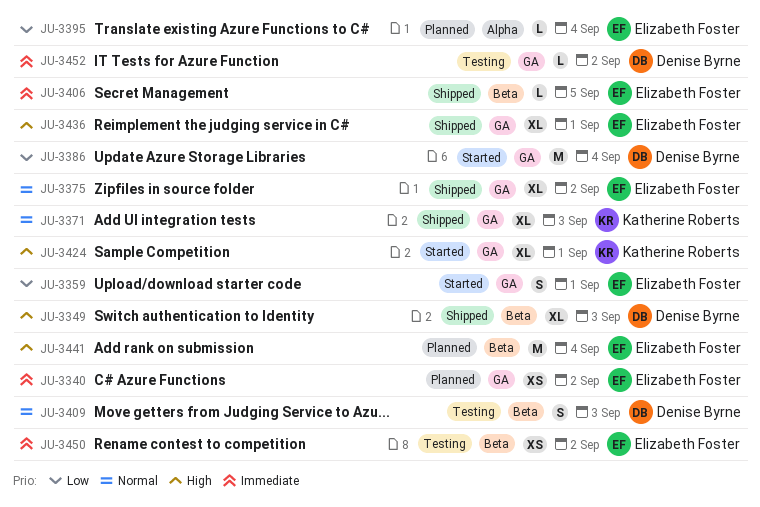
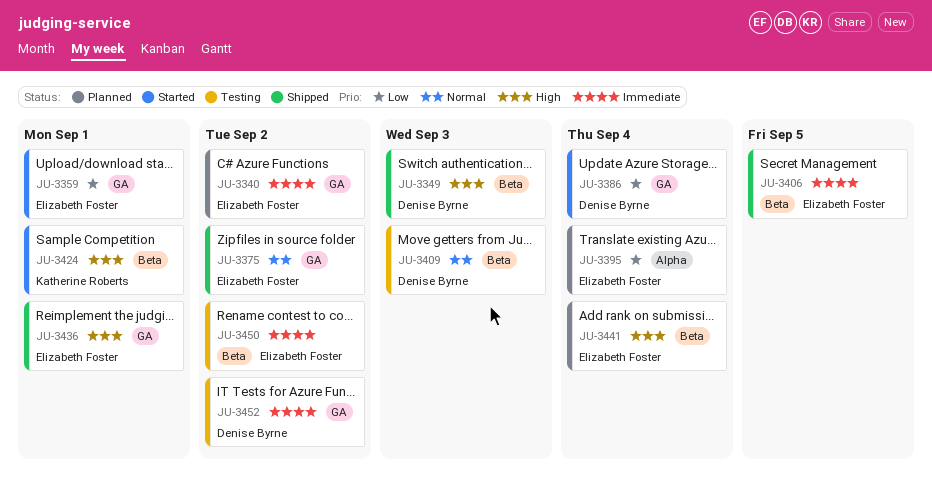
JU-3371: present -> none
JU-3424, label: GA -> Beta

